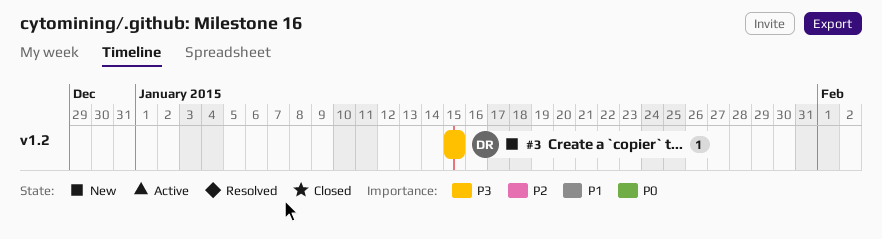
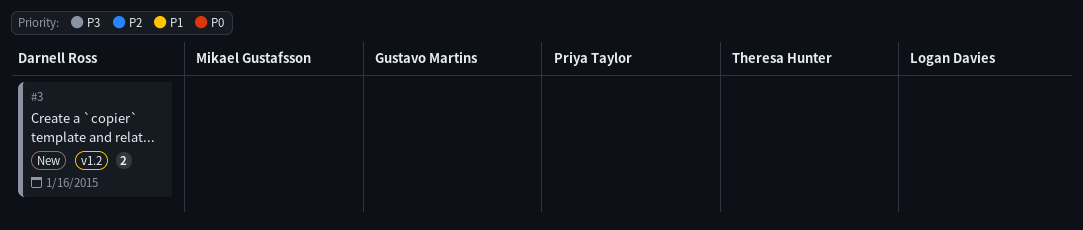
#3, estimate: 1 -> 2
#3, due: Jan 15 -> Jan 16

